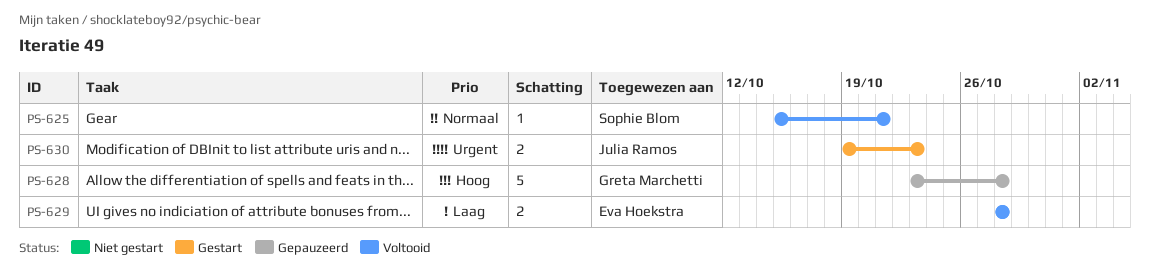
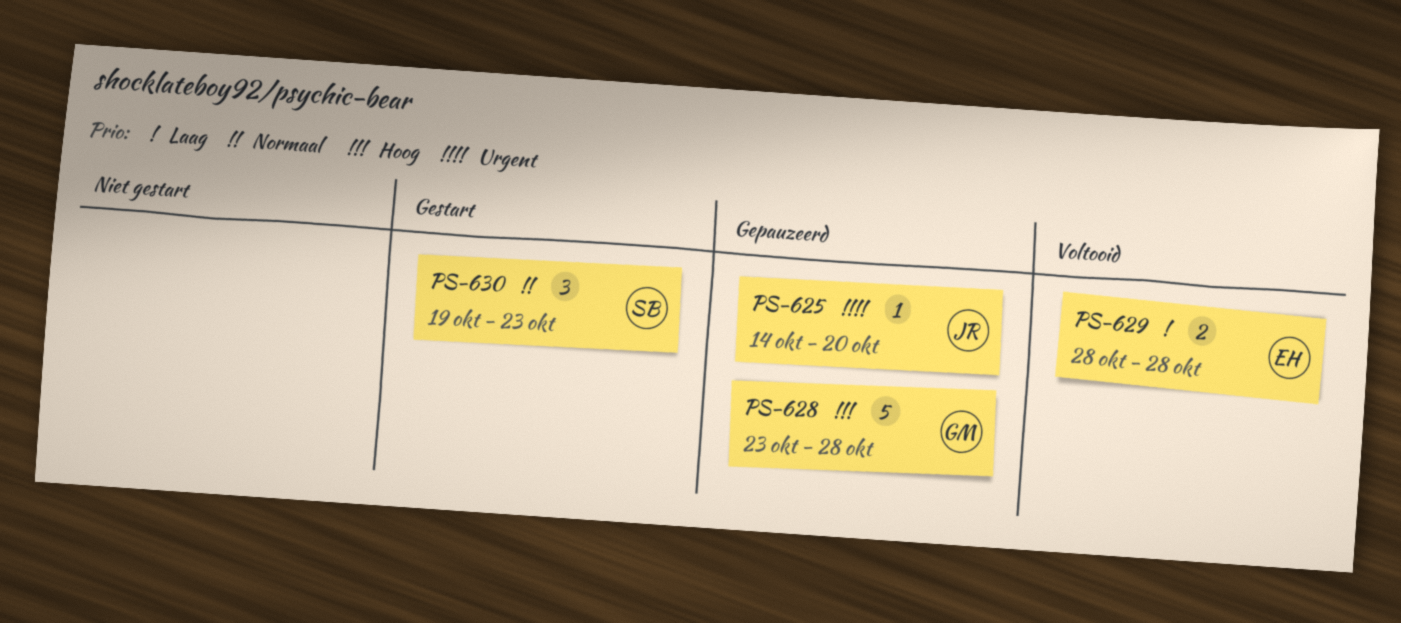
PS-625, status: Voltooid -> Gepauzeerd
PS-625, owner: Sophie Blom -> Julia Ramos
PS-625, priority: Normaal -> Urgent
PS-625, start: Oct 15 -> Oct 14
PS-625, due: Oct 21 -> Oct 20
PS-630, owner: Julia Ramos -> Sophie Blom
PS-630, priority: Urgent -> Normaal
PS-630, estimate: 2 -> 3

